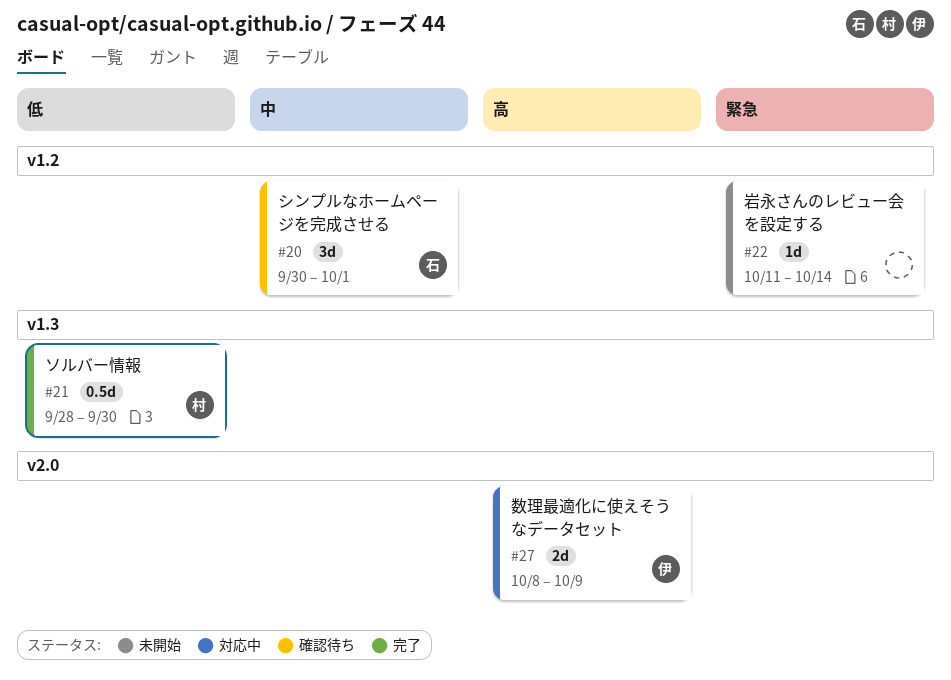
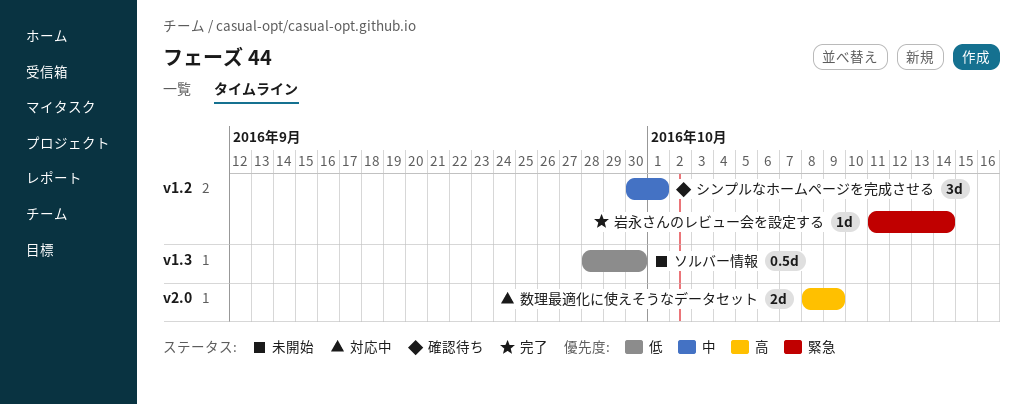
ソルバー情報, status: 完了 -> 未開始
岩永さんのレビュー会を設定する, status: 未開始 -> 完了

